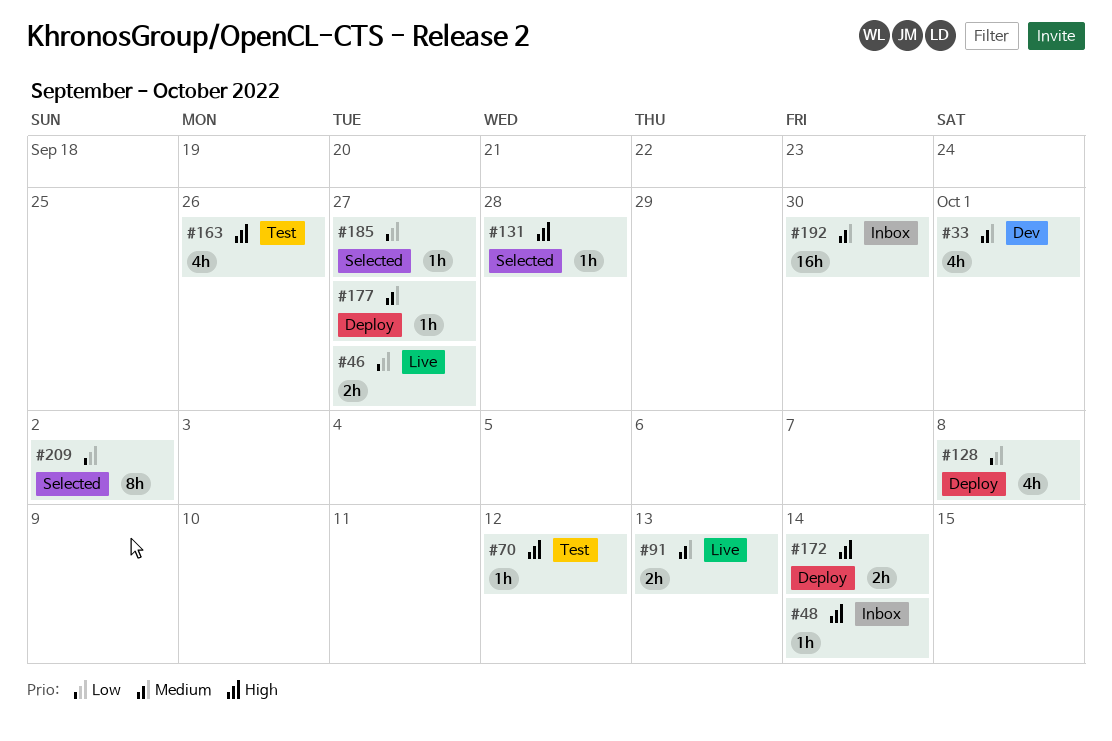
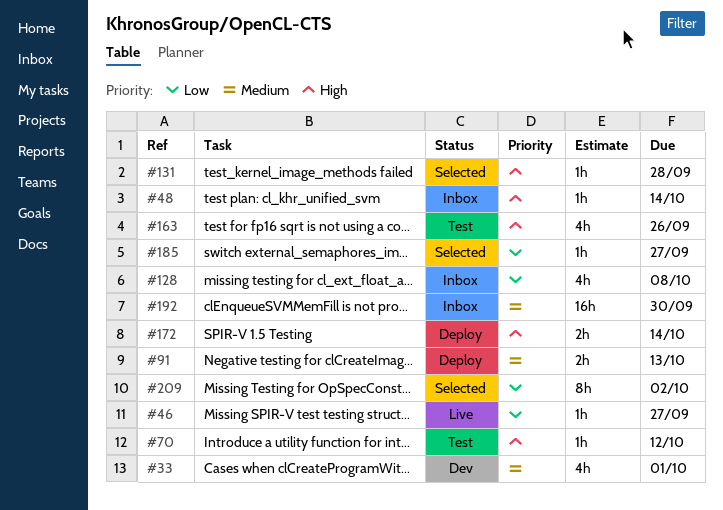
#46, estimate: 2h -> 1h
#91, status: Live -> Deploy
#128, status: Deploy -> Inbox
#177: present -> none

